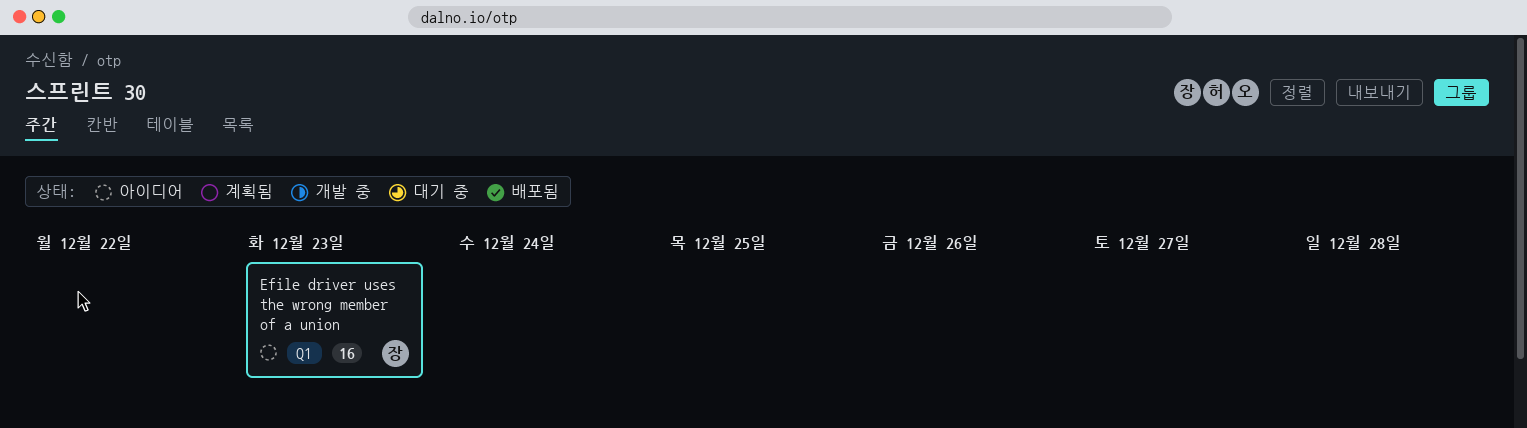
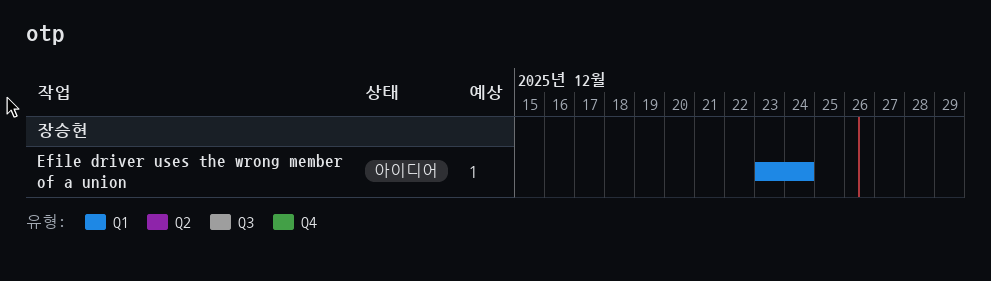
Efile driver uses the wrong member of a union, estimate: 16 -> 1
Efile driver uses the wrong member of a union, due: Dec 23 -> Dec 24

